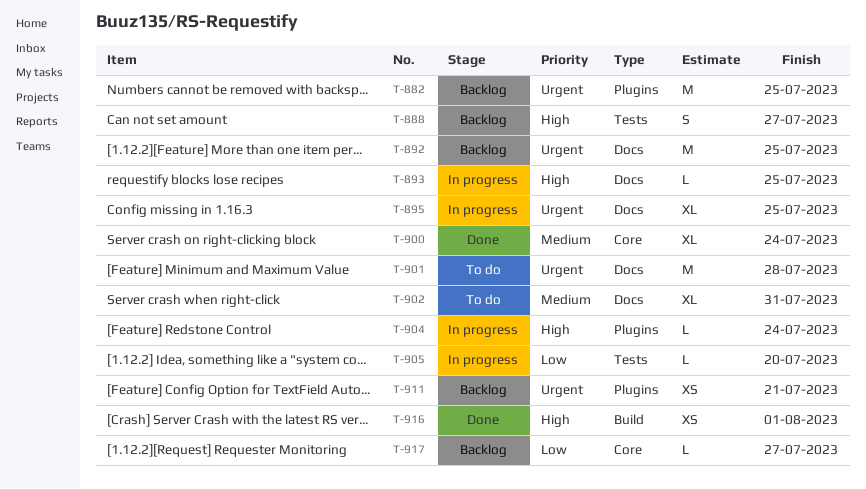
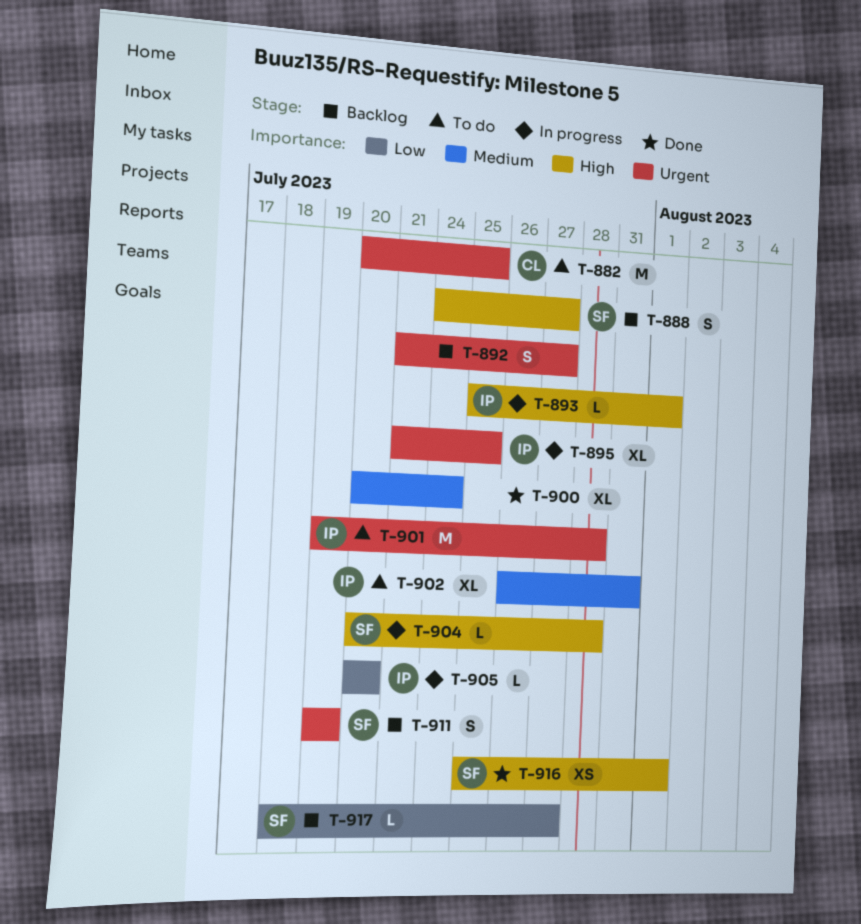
T-882, status: Backlog -> To do
T-892, estimate: M -> S
T-892, due: Jul 25 -> Jul 27
T-893, due: Jul 25 -> Aug 1
T-904, due: Jul 24 -> Jul 28
T-911, estimate: XS -> S
T-911, due: Jul 21 -> Jul 19

